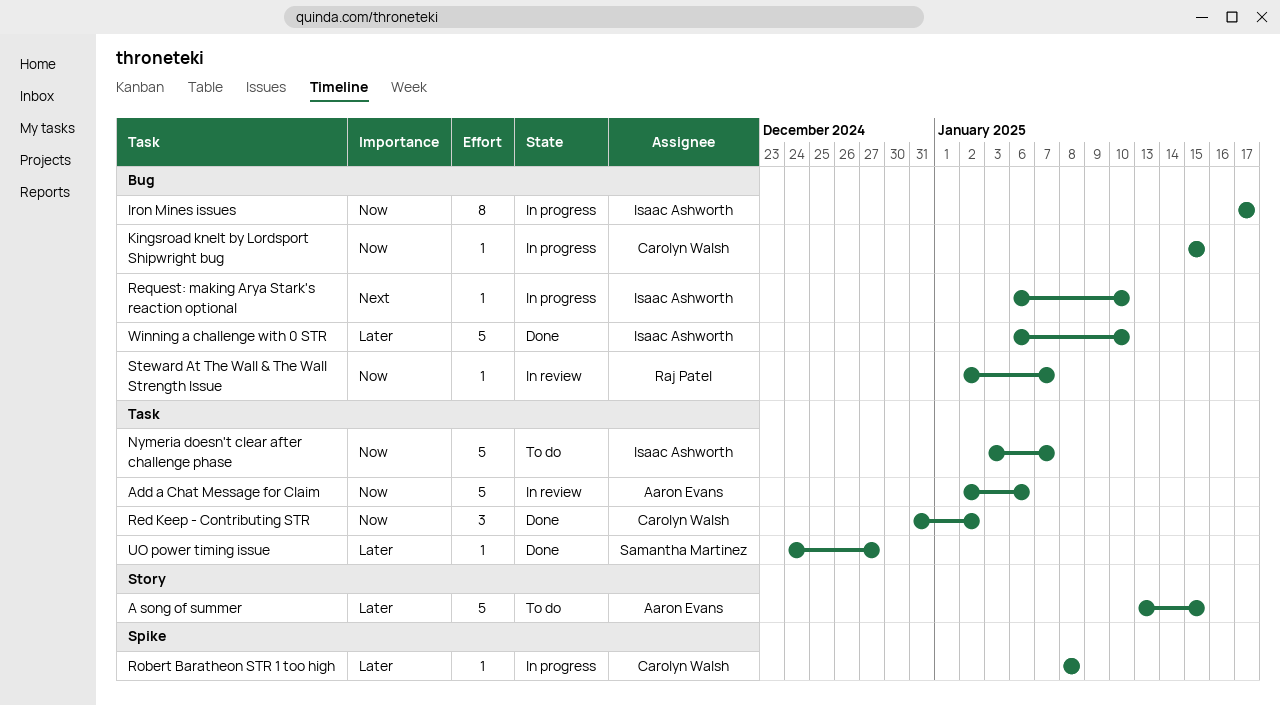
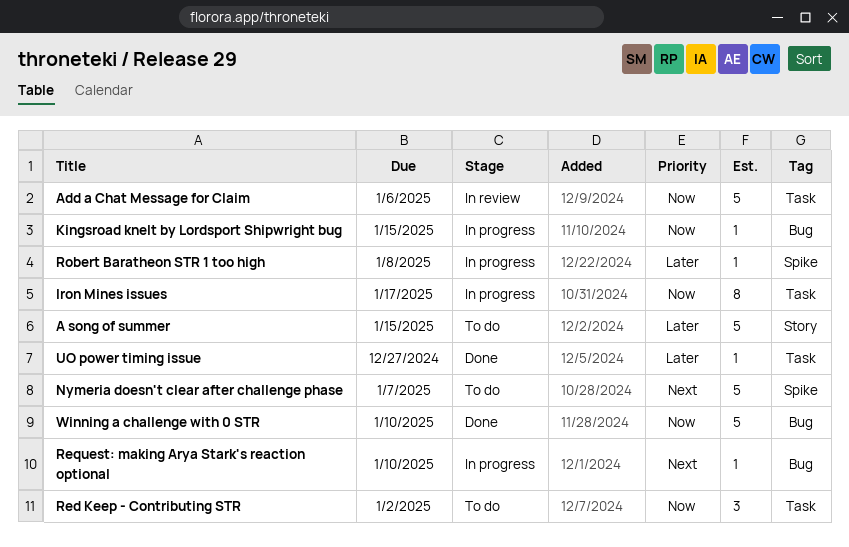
Iron Mines issues, label: Bug -> Task
Nymeria doesn't clear after challenge phase, priority: Now -> Next
Nymeria doesn't clear after challenge phase, label: Task -> Spike
Red Keep - Contributing STR, status: Done -> To do
Steward At The Wall & The Wall Strength Issue: present -> none
Winning a challenge with 0 STR, priority: Later -> Now

